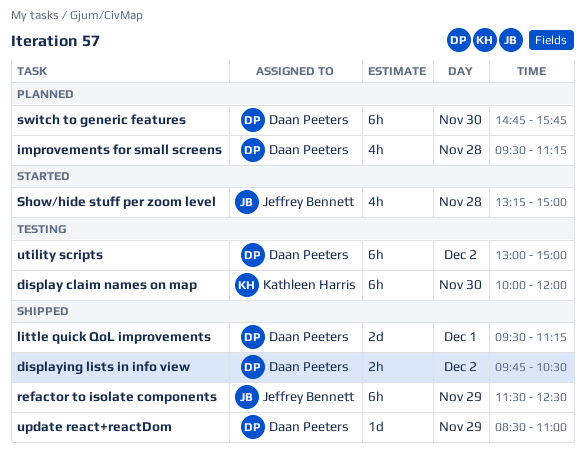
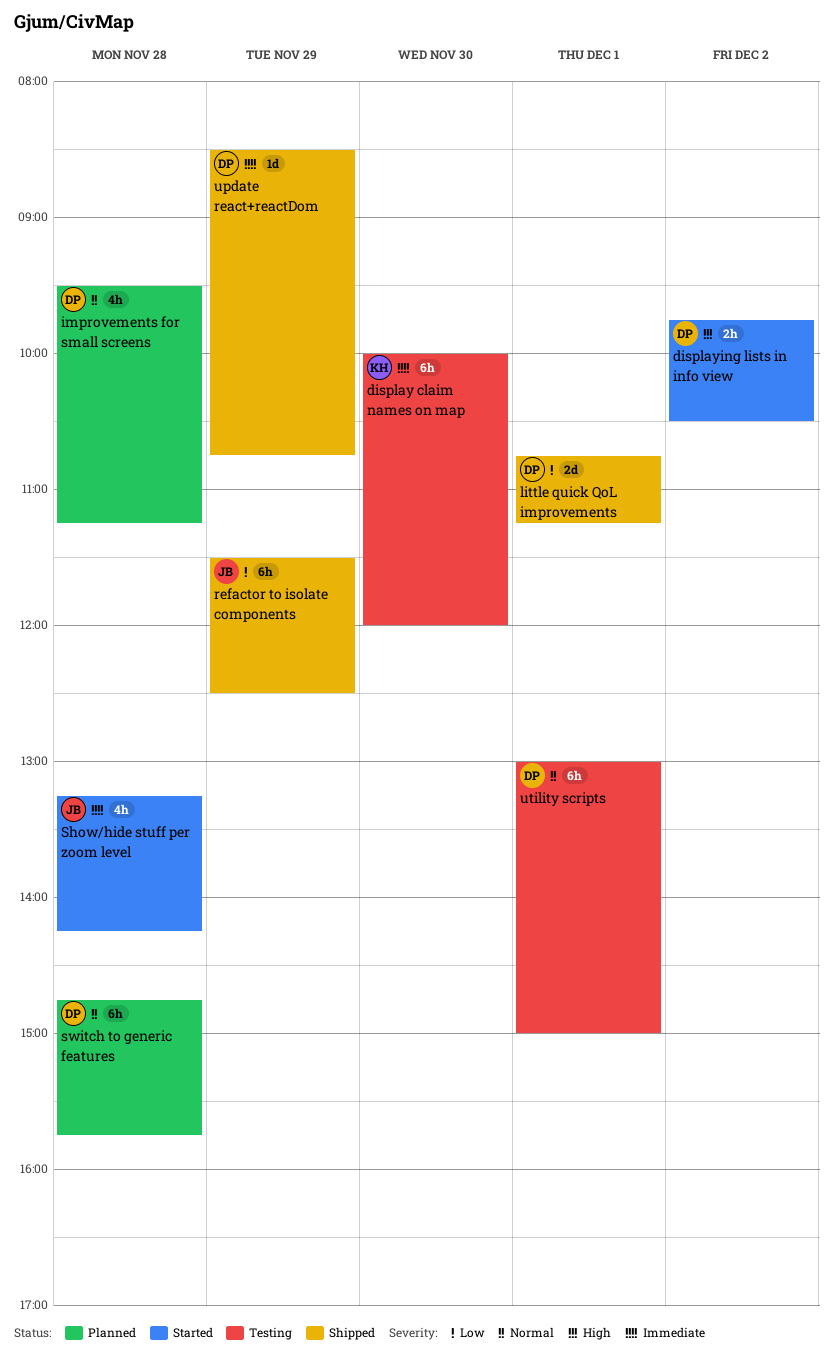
displaying lists in info view, status: Shipped -> Started
little quick QoL improvements, begins: 09:30 -> 10:45
Show/hide stuff per zoom level, ends: 15:00 -> 14:15
switch to generic features, day: Nov 30 -> Nov 28
update react+reactDom, ends: 11:00 -> 10:45
utility scripts, day: Dec 2 -> Dec 1

